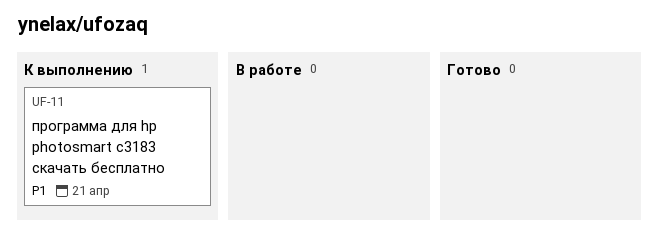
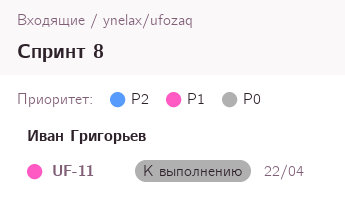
UF-11, due: Apr 21 -> Apr 22

